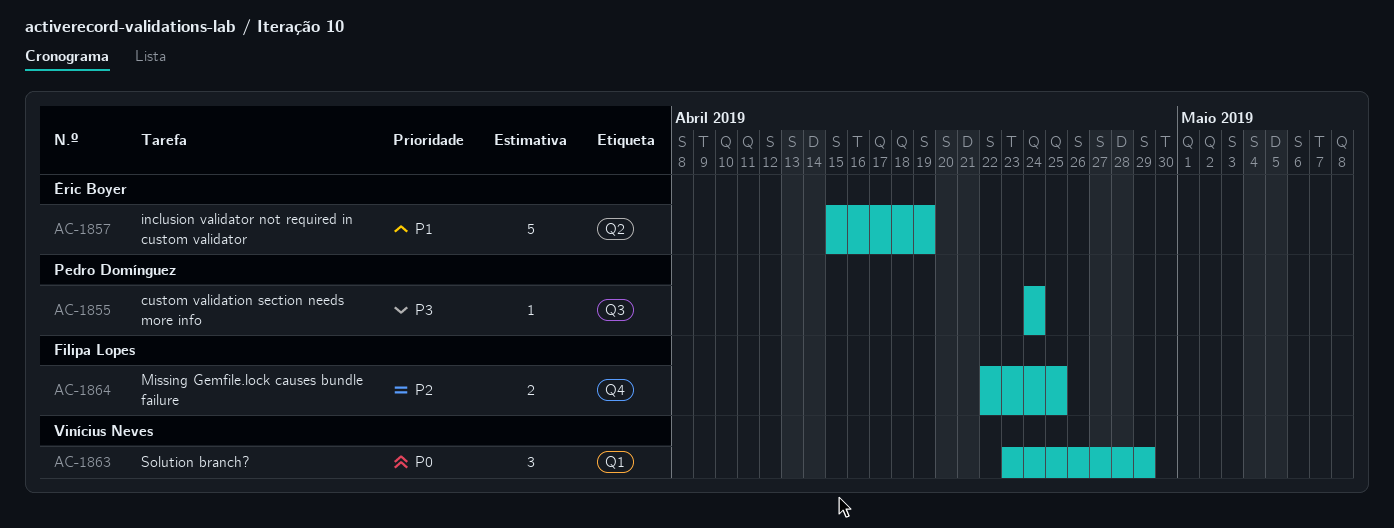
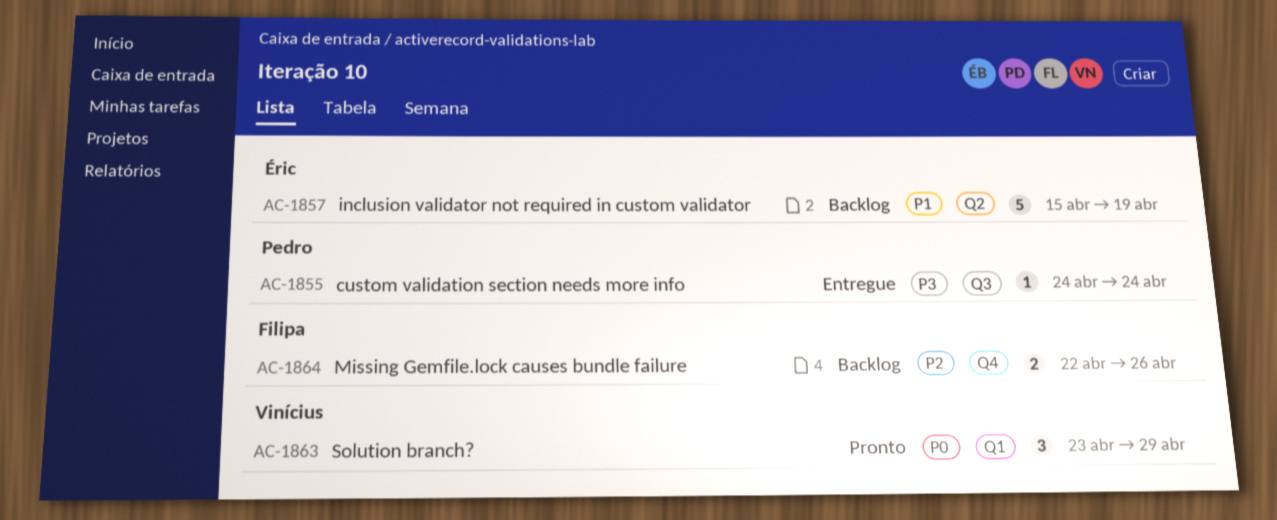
AC-1864, due: Apr 25 -> Apr 26

